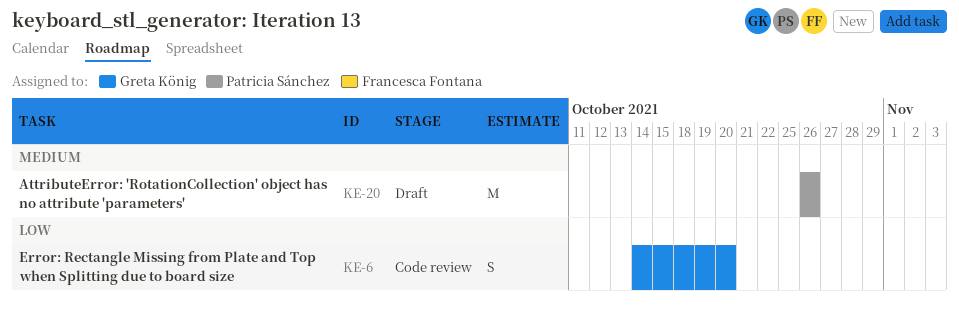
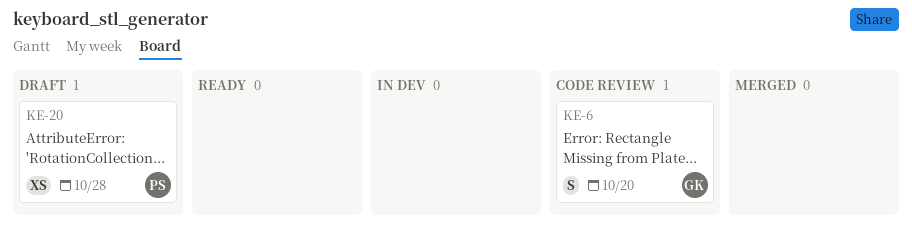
KE-20, estimate: M -> XS
KE-20, due: Oct 26 -> Oct 28

